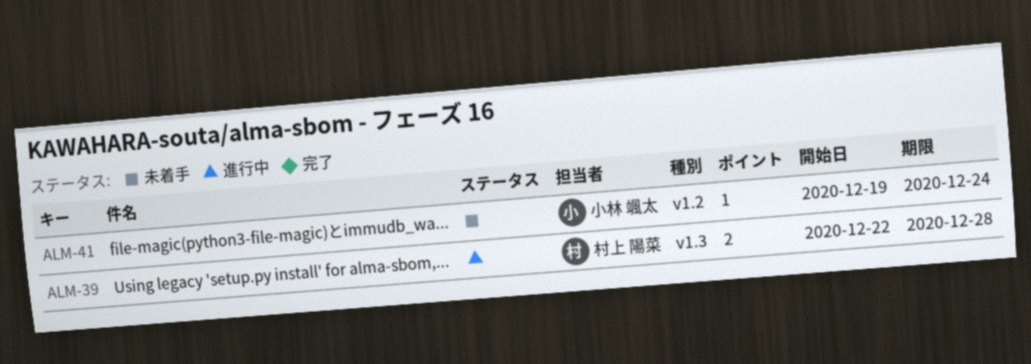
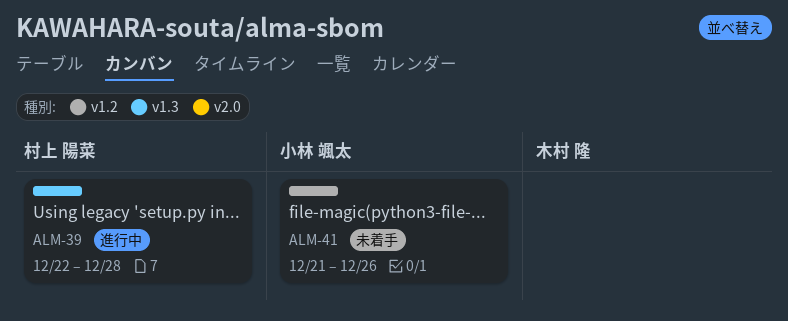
ALM-41, start: Dec 19 -> Dec 21
ALM-41, due: Dec 24 -> Dec 26

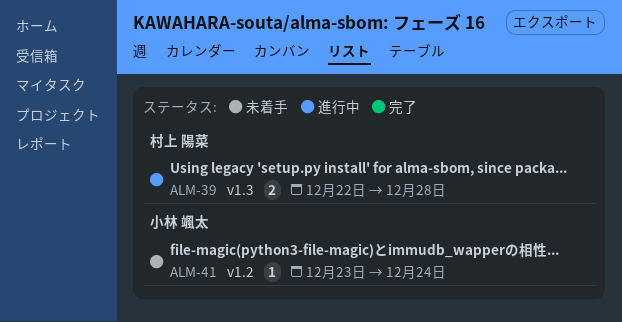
ALM-41, start: Dec 21 -> Dec 23
ALM-41, due: Dec 26 -> Dec 24

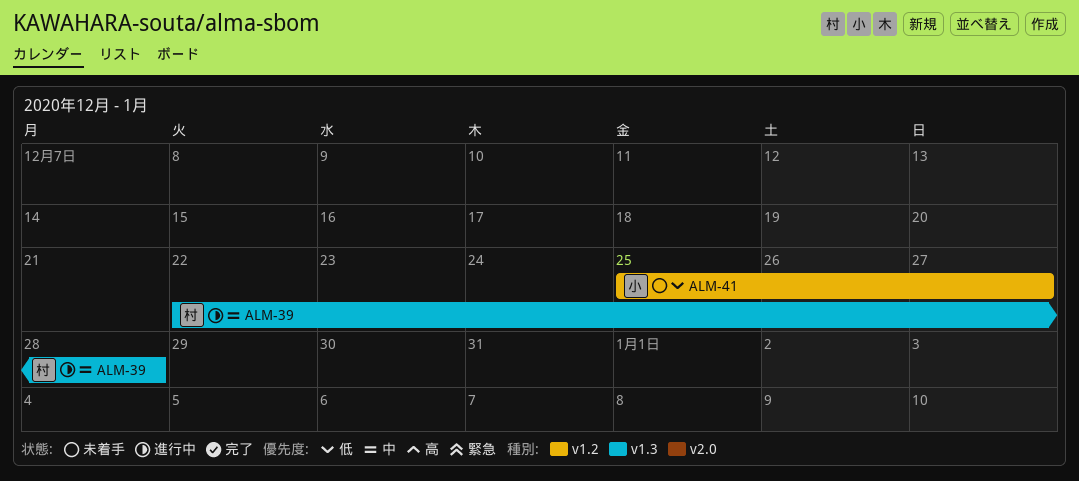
ALM-41, start: Dec 23 -> Dec 25
ALM-41, due: Dec 24 -> Dec 27

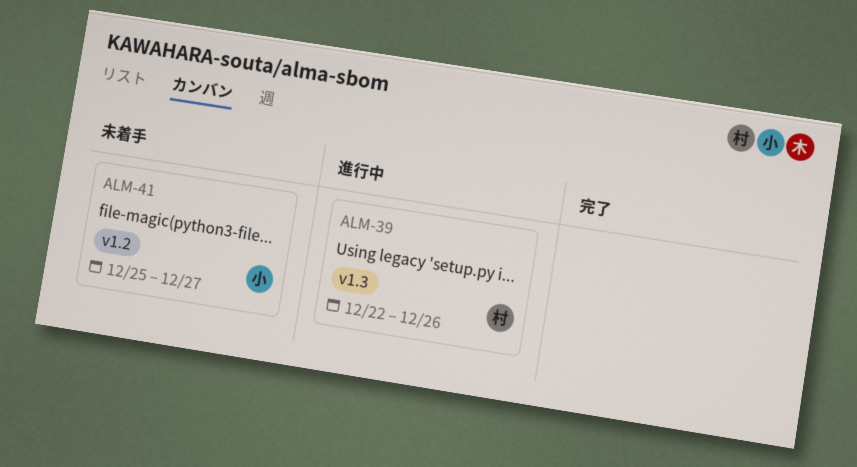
ALM-39, due: Dec 28 -> Dec 26

